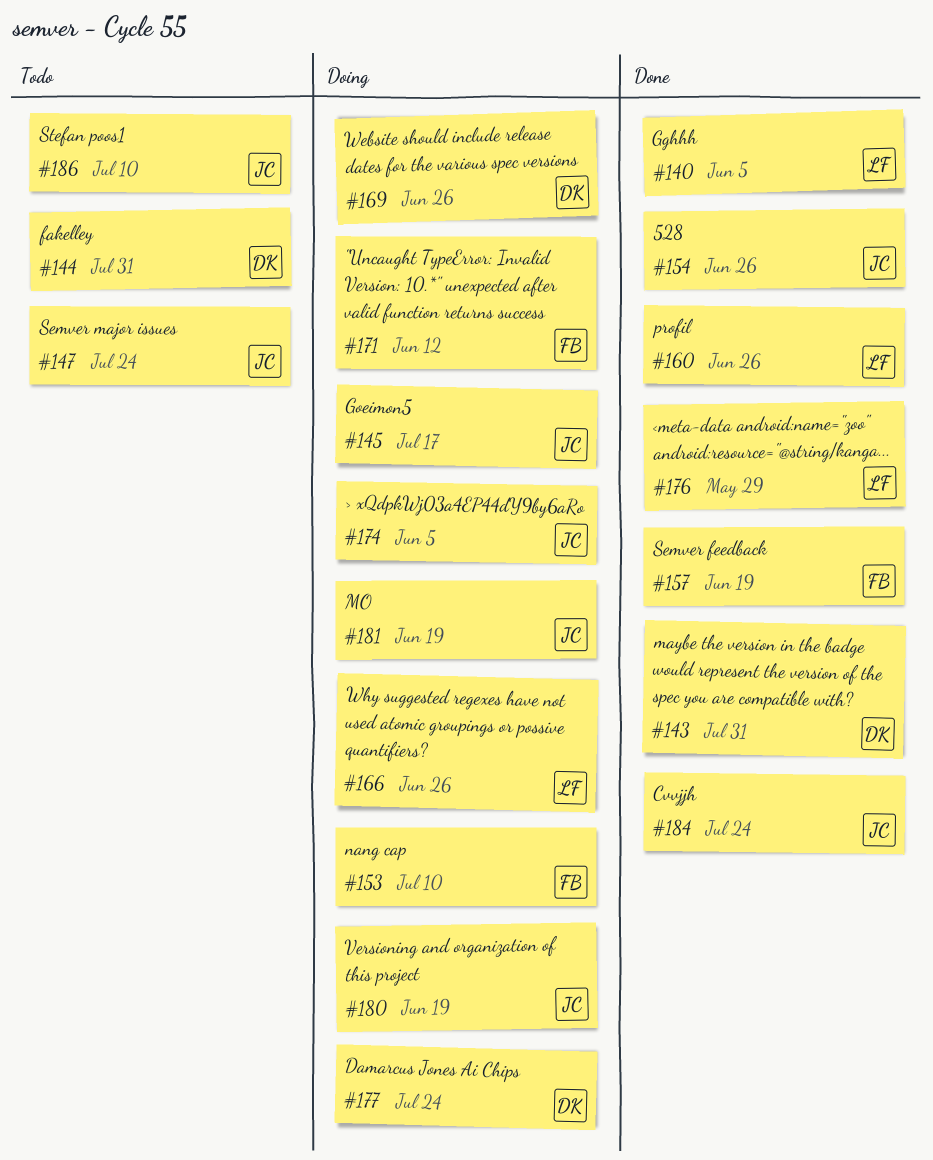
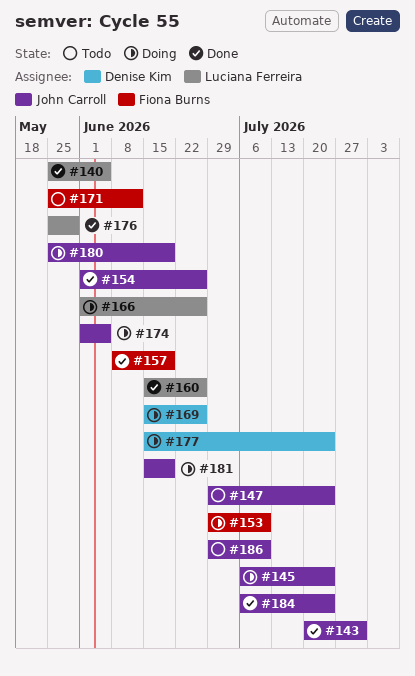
#143, owner: Denise Kim -> John Carroll
#144: present -> none
#145, due: Jul 17 -> Jul 24
#171, status: Doing -> Todo

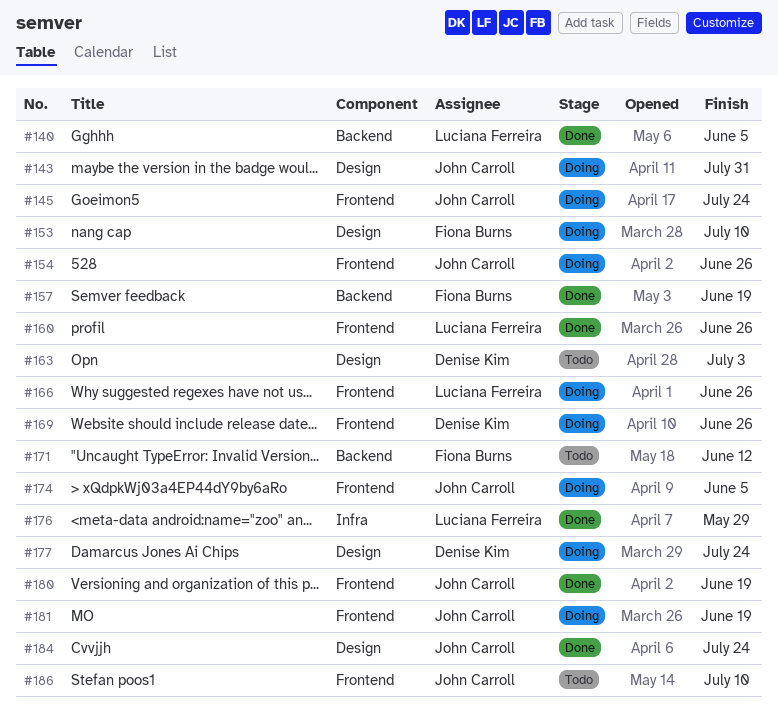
#143, status: Done -> Doing
#147: present -> none
#154, status: Done -> Doing
#163: none -> present
#180, status: Doing -> Done

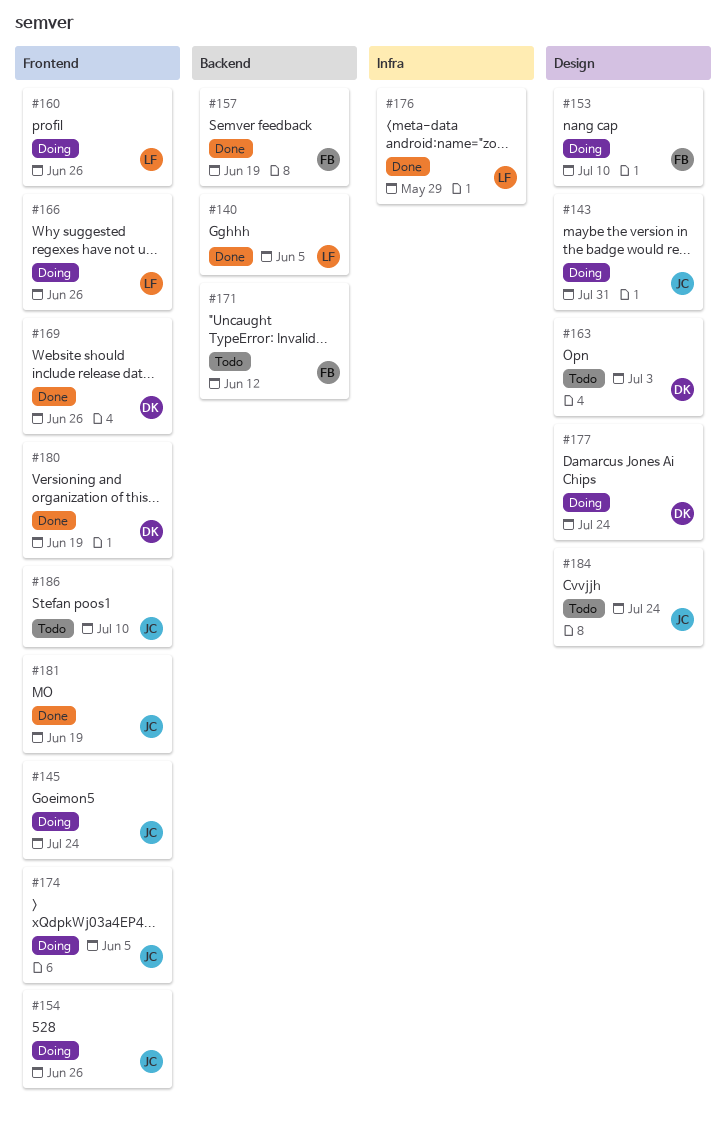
#160, status: Done -> Doing
#169, status: Doing -> Done
#180, owner: John Carroll -> Denise Kim
#181, status: Doing -> Done
#184, status: Done -> Todo

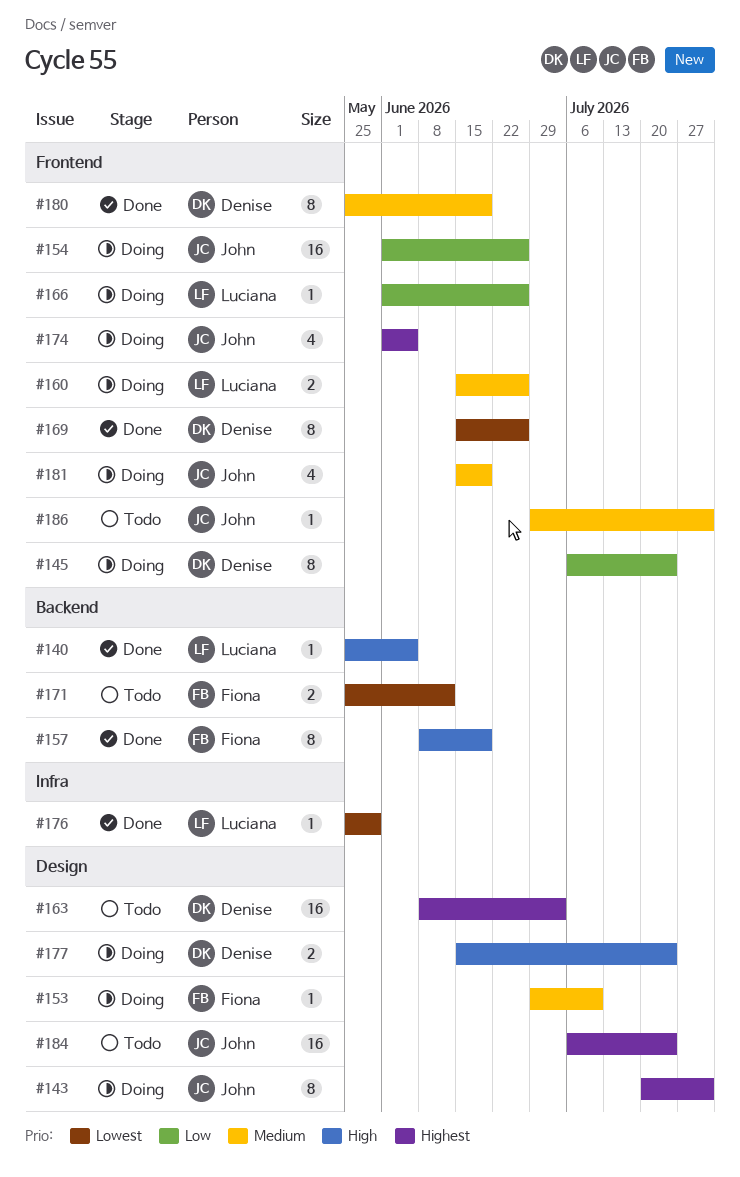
#145, owner: John -> Denise
#181, status: Done -> Doing
#186, due: Jul 10 -> Jul 31

